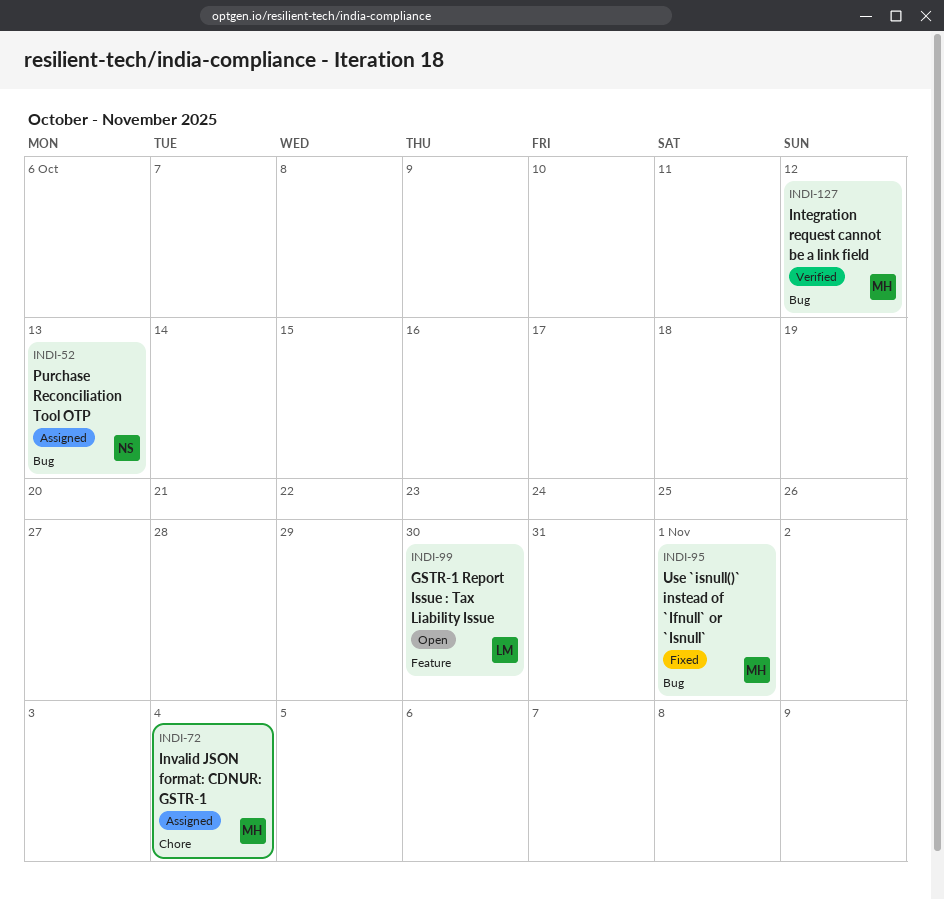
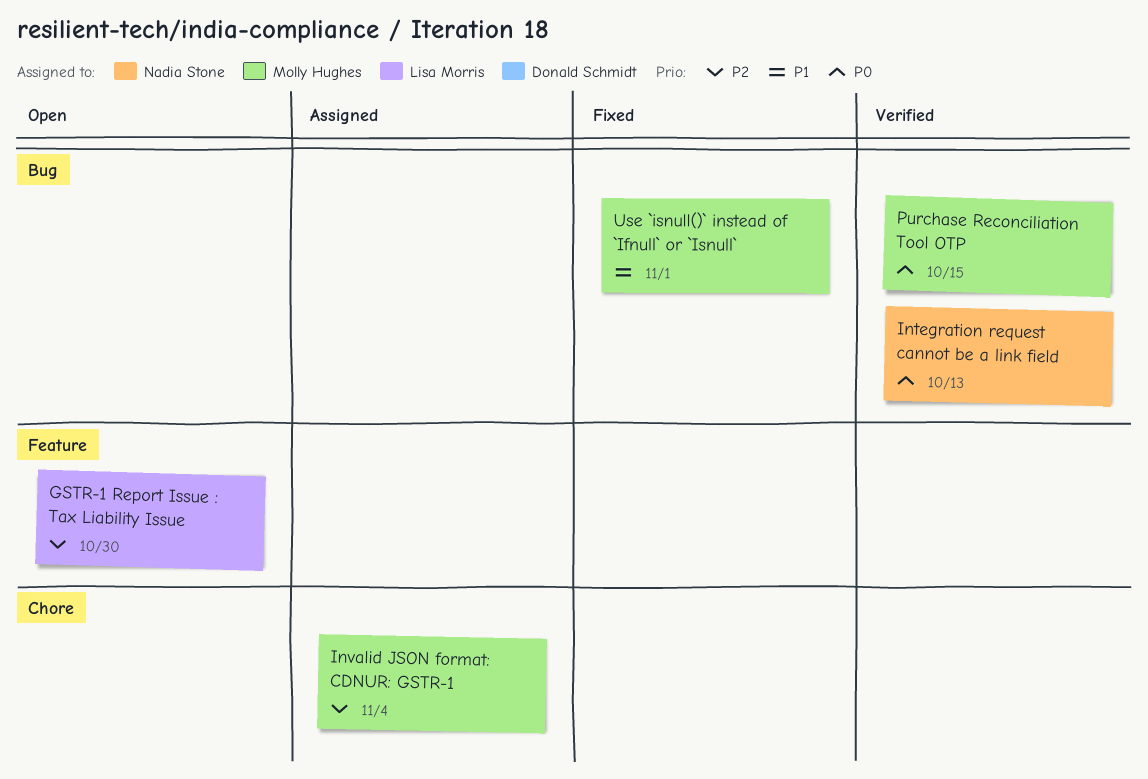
Integration request cannot be a link field, owner: Molly Hughes -> Nadia Stone
Integration request cannot be a link field, due: Oct 12 -> Oct 13
Purchase Reconciliation Tool OTP, status: Assigned -> Verified
Purchase Reconciliation Tool OTP, owner: Nadia Stone -> Molly Hughes
Purchase Reconciliation Tool OTP, due: Oct 13 -> Oct 15

